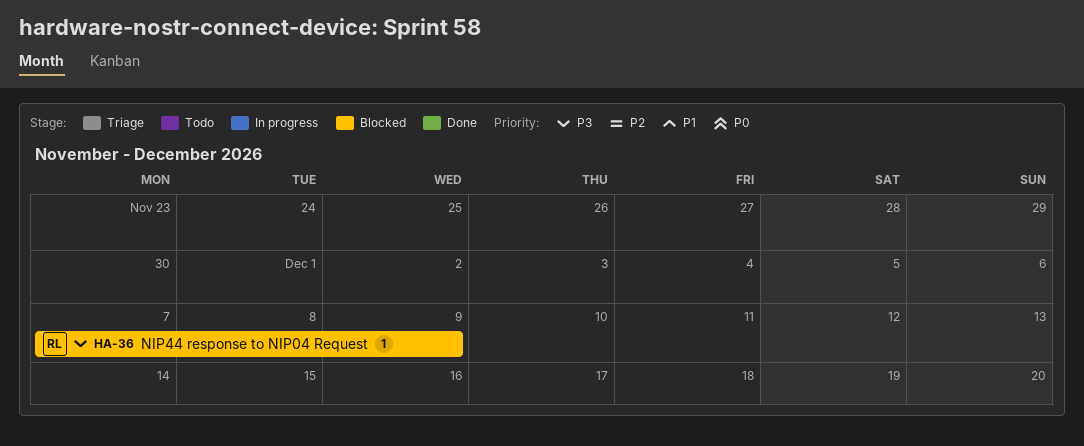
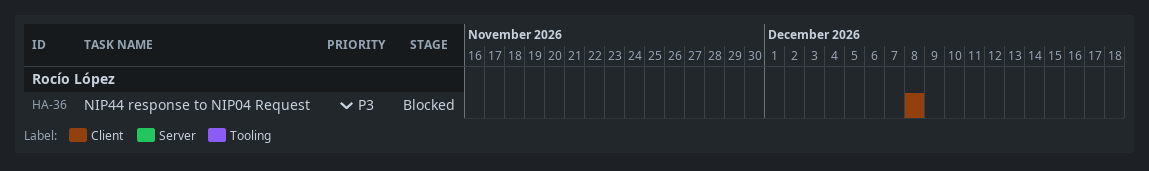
HA-36, start: Dec 7 -> Dec 8
HA-36, due: Dec 9 -> Dec 8

